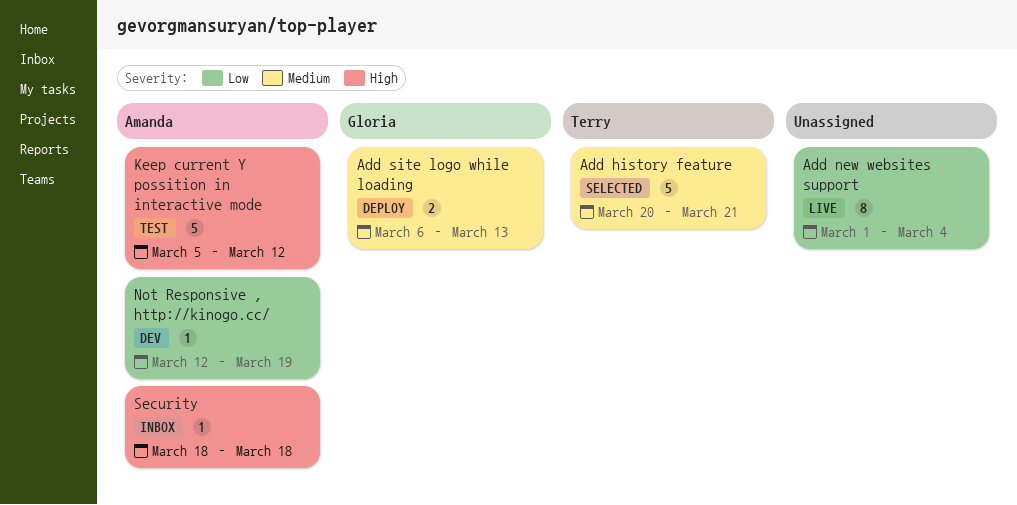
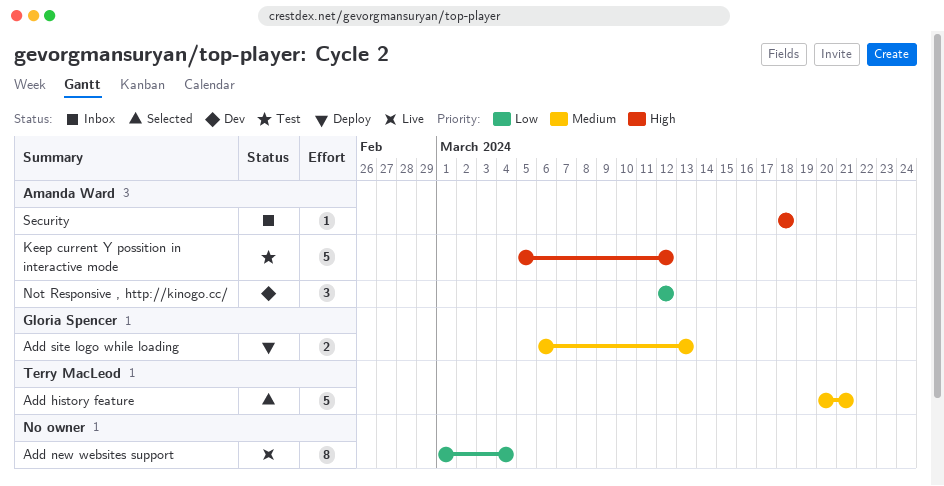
Not Responsive , http://kinogo.cc/, estimate: 1 -> 3
Not Responsive , http://kinogo.cc/, due: Mar 19 -> Mar 12

